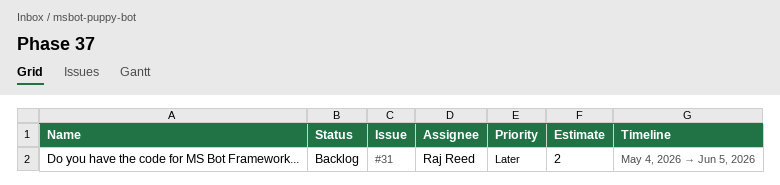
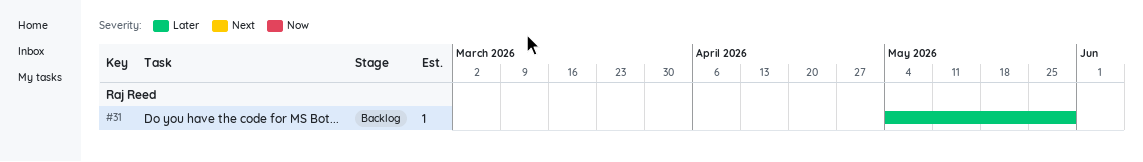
#31, estimate: 2 -> 1
#31, due: Jun 5 -> May 29

